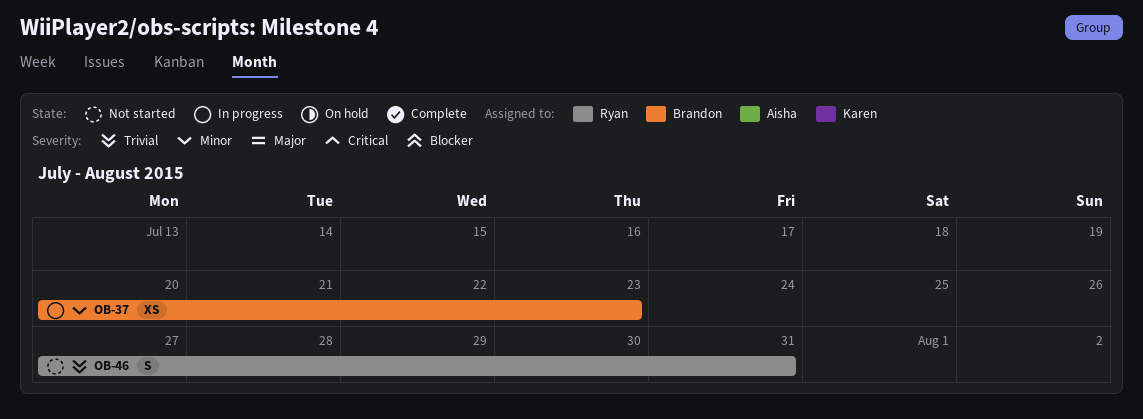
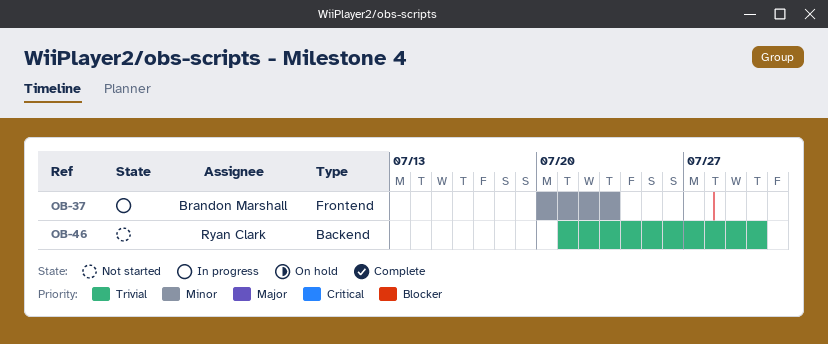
OB-46, start: Jul 27 -> Jul 21
OB-46, due: Jul 31 -> Jul 30

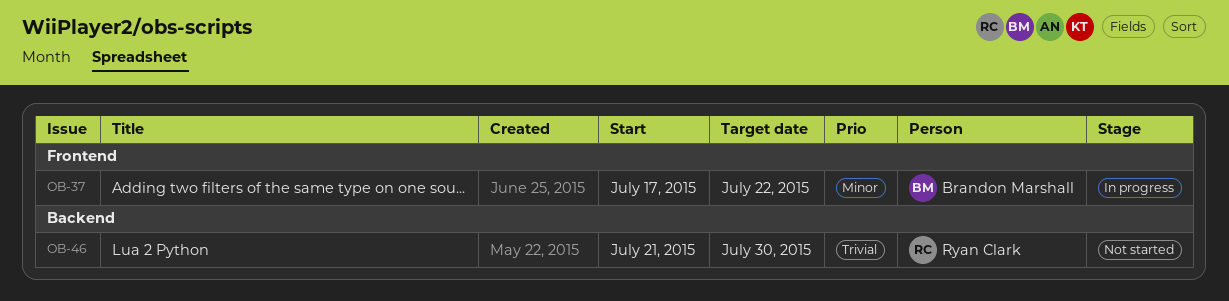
OB-37, start: Jul 20 -> Jul 17
OB-37, due: Jul 23 -> Jul 22

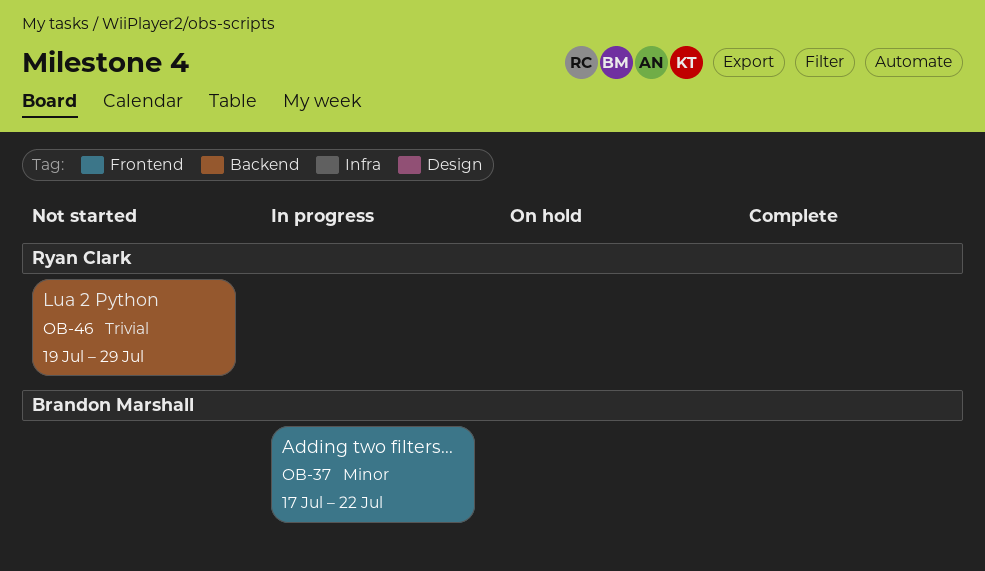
OB-46, start: Jul 21 -> Jul 19
OB-46, due: Jul 30 -> Jul 29

